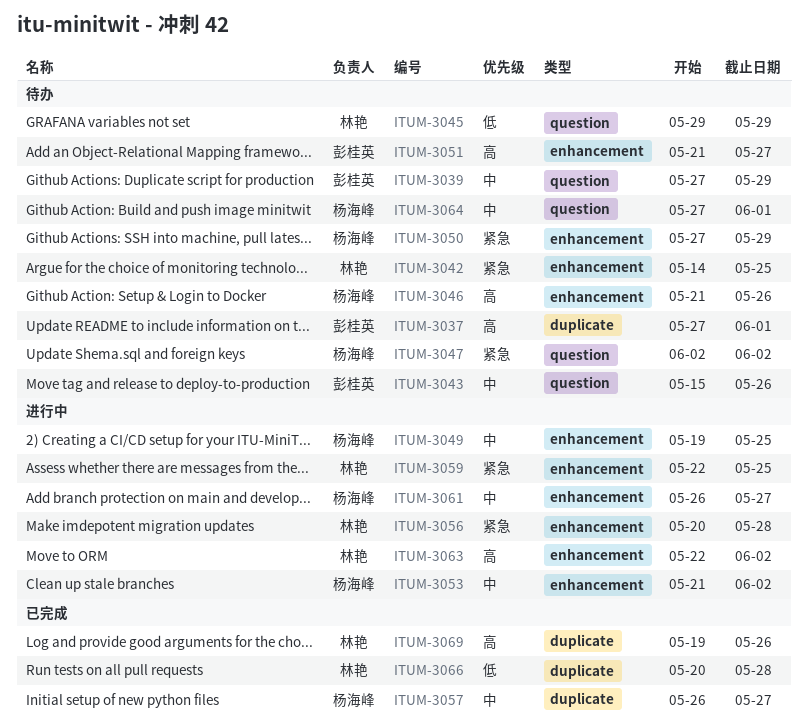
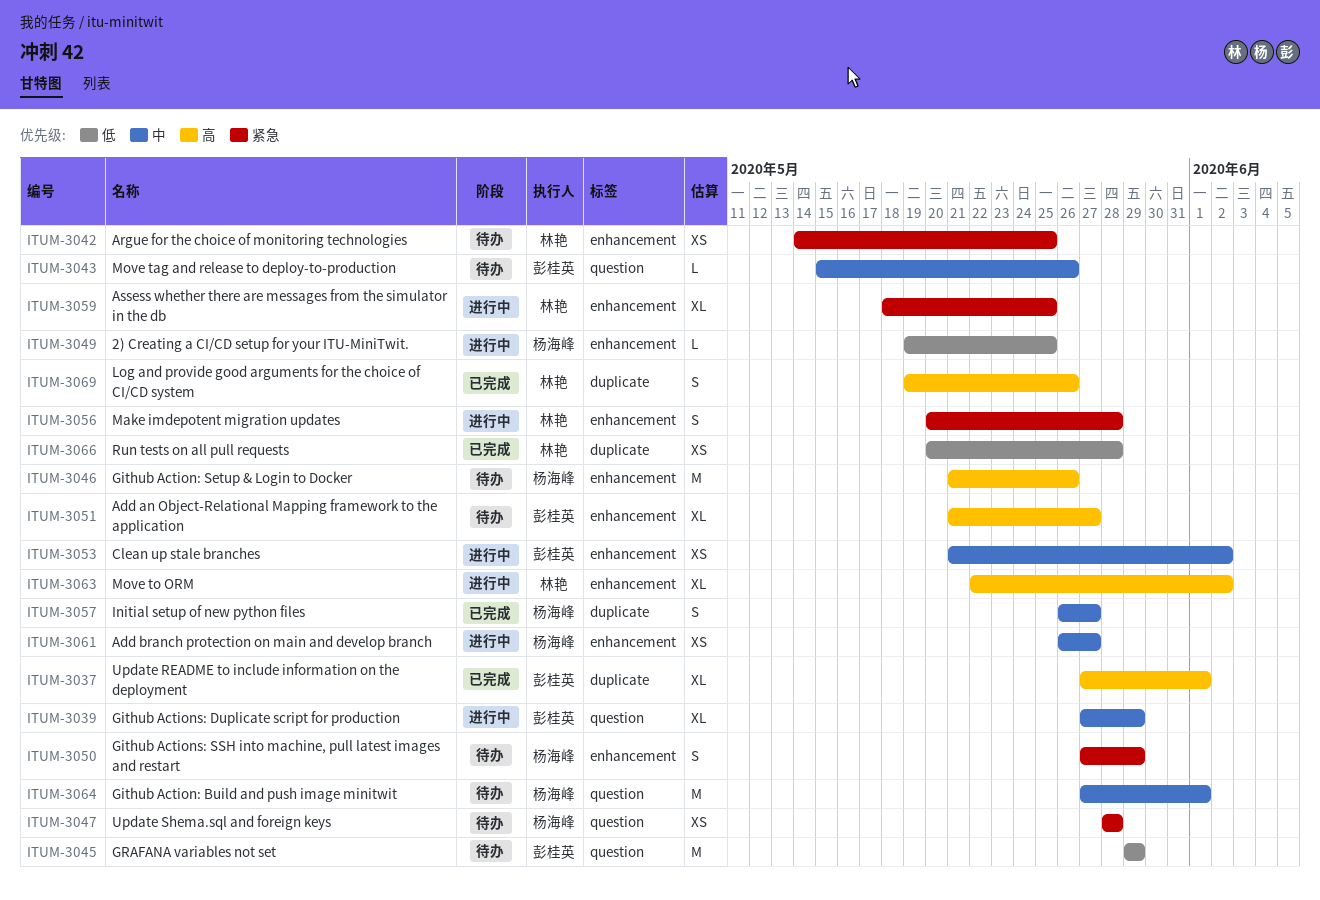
ITUM-3037, status: 待办 -> 已完成
ITUM-3039, status: 待办 -> 进行中
ITUM-3045, owner: 林艳 -> 彭桂英
ITUM-3047, start: Jun 2 -> May 28
ITUM-3047, due: Jun 2 -> May 28
ITUM-3049, priority: 中 -> 低
ITUM-3053, owner: 杨海峰 -> 彭桂英
ITUM-3059, start: May 22 -> May 18

